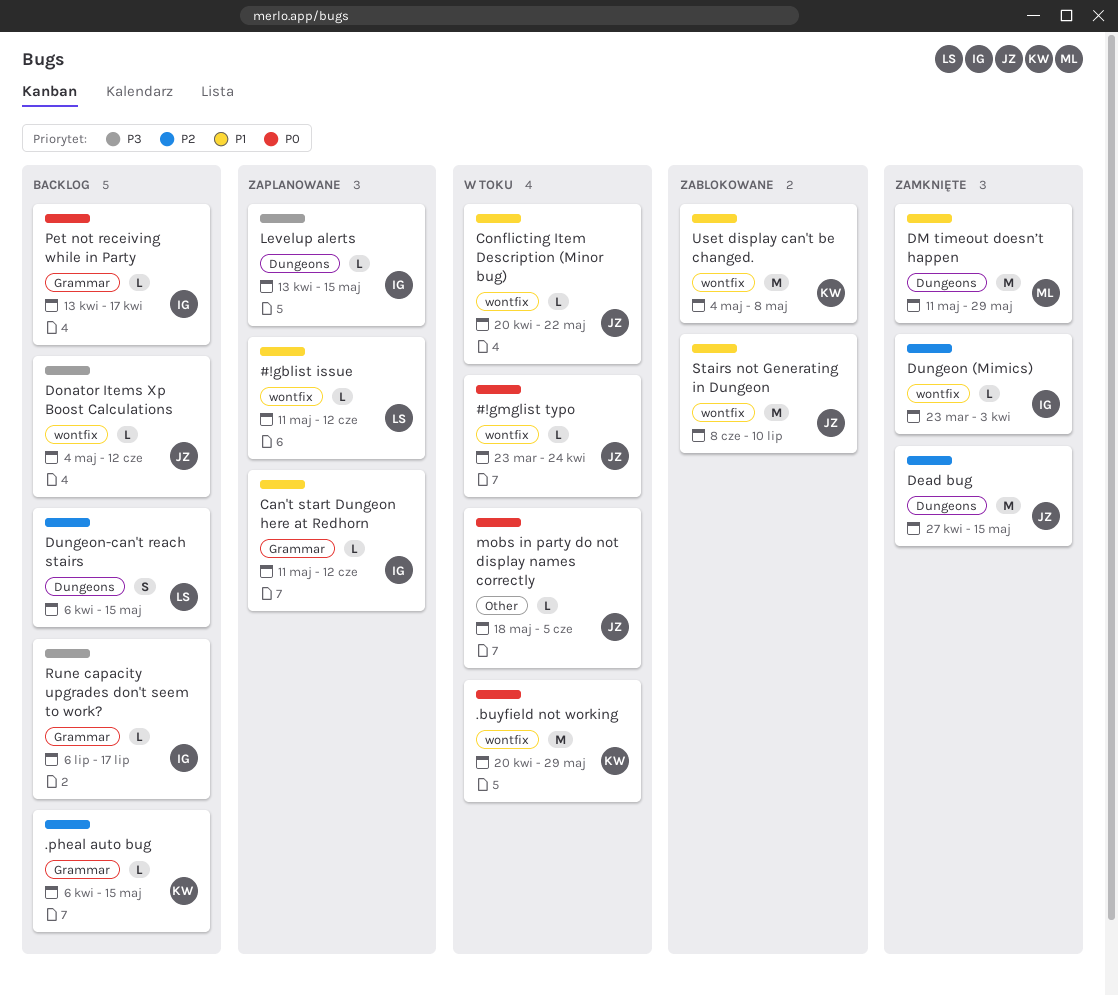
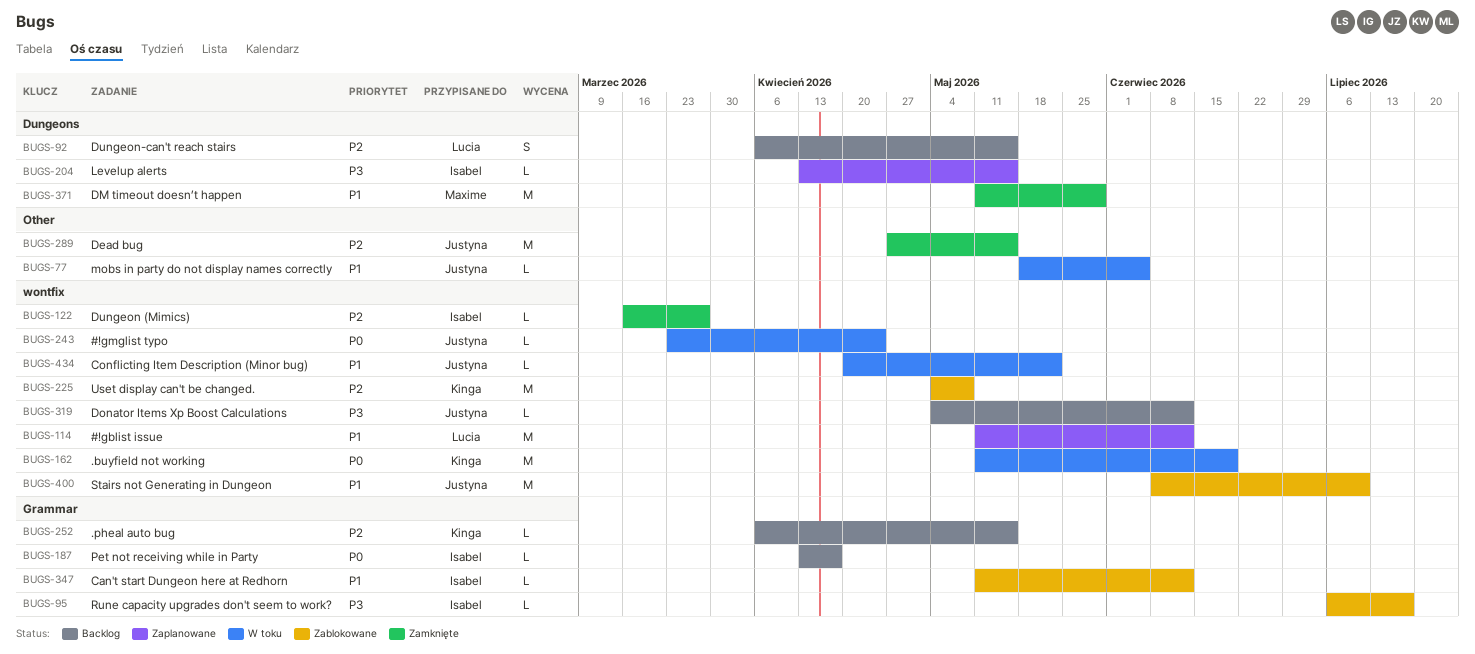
#!gblist issue, estimate: L -> M
.buyfield not working, start: Apr 20 -> May 11
.buyfield not working, due: May 29 -> Jun 19
Can't start Dungeon here at Redhorn, status: Zaplanowane -> Zablokowane
Dead bug, label: Dungeons -> Other
Dungeon (Mimics), start: Mar 23 -> Mar 16
Dungeon (Mimics), due: Apr 3 -> Mar 27
mobs in party do not display names correctly, priority: P0 -> P1
Rune capacity upgrades don't seem to work?, status: Backlog -> Zablokowane
Uset display can't be changed., priority: P1 -> P2

